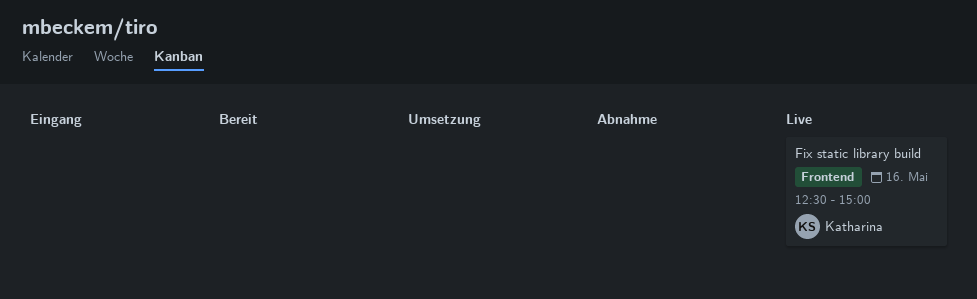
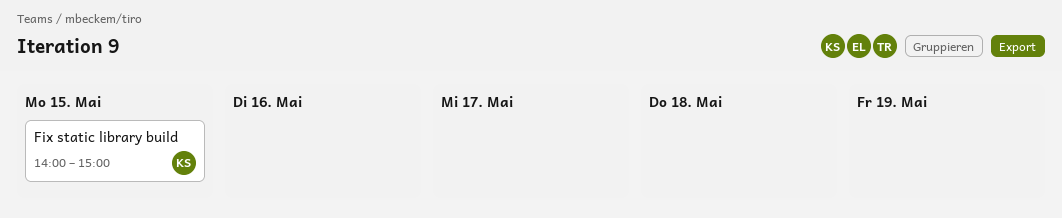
Fix static library build, day: May 16 -> May 15
Fix static library build, begins: 12:30 -> 14:00

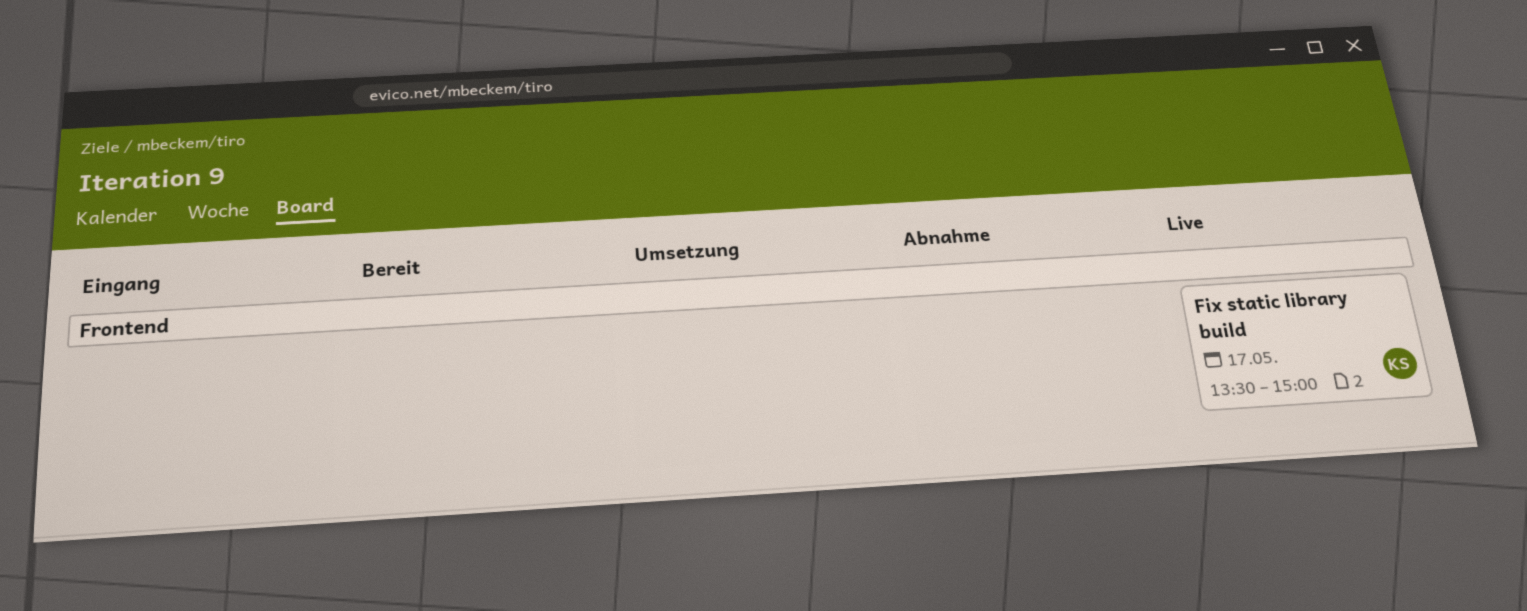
Fix static library build, day: May 15 -> May 17
Fix static library build, begins: 14:00 -> 13:30

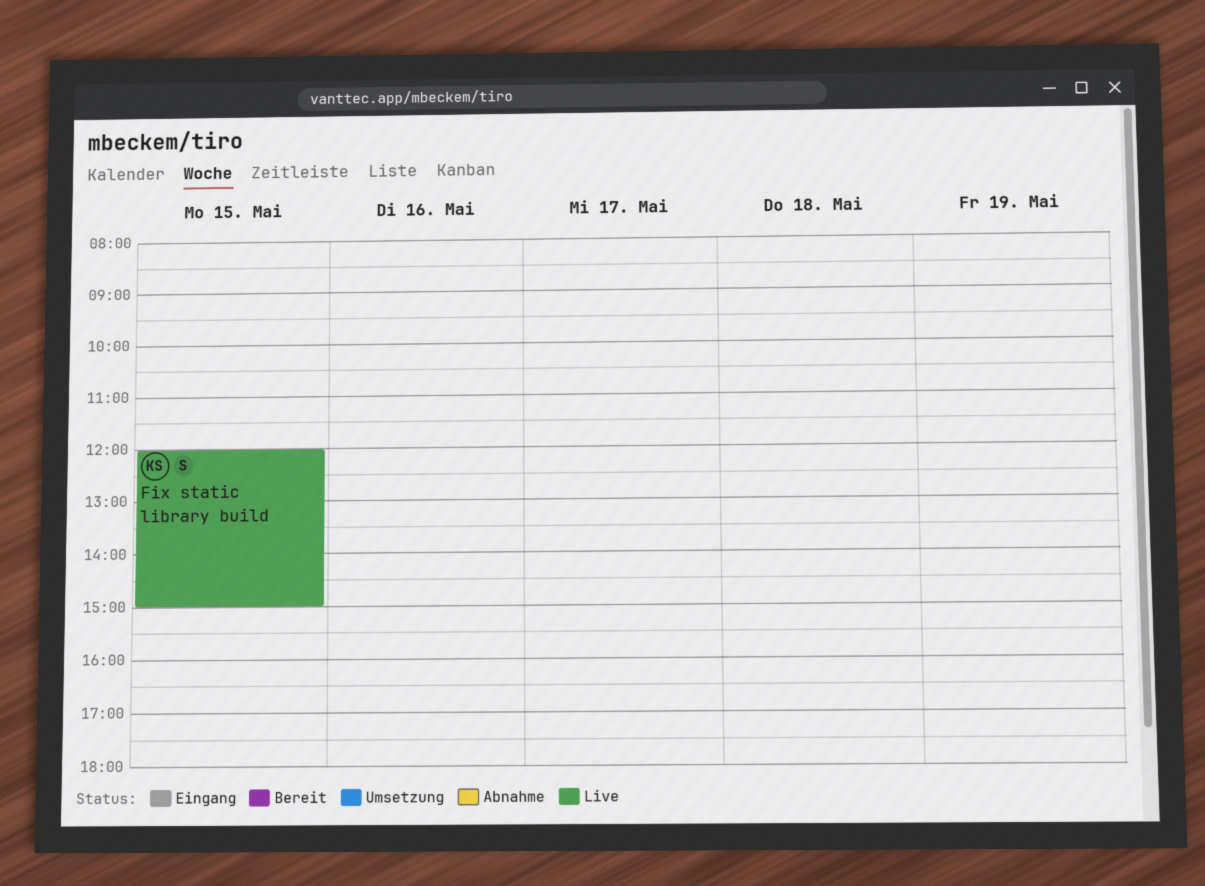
Fix static library build, day: May 17 -> May 15
Fix static library build, begins: 13:30 -> 12:00

